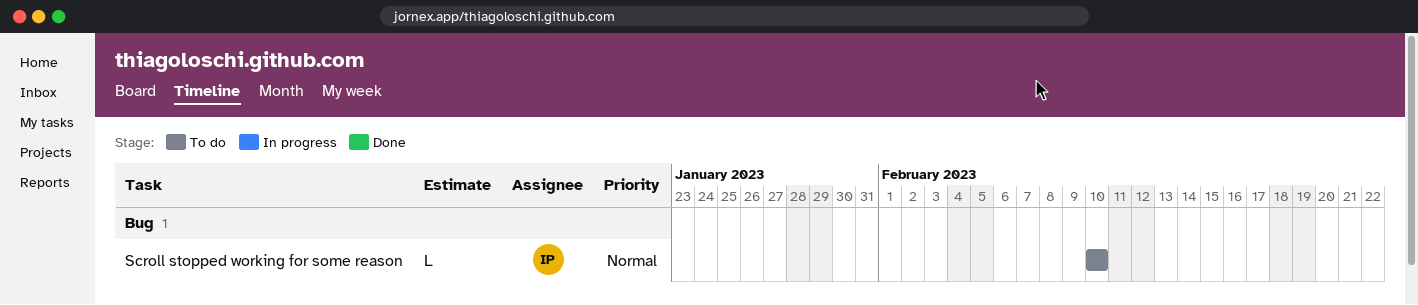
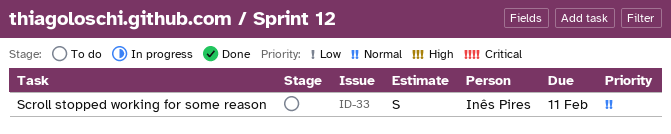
Scroll stopped working for some reason, estimate: L -> S
Scroll stopped working for some reason, due: Feb 10 -> Feb 11

